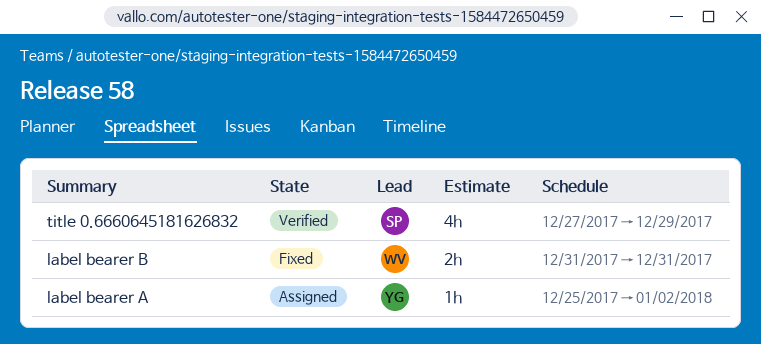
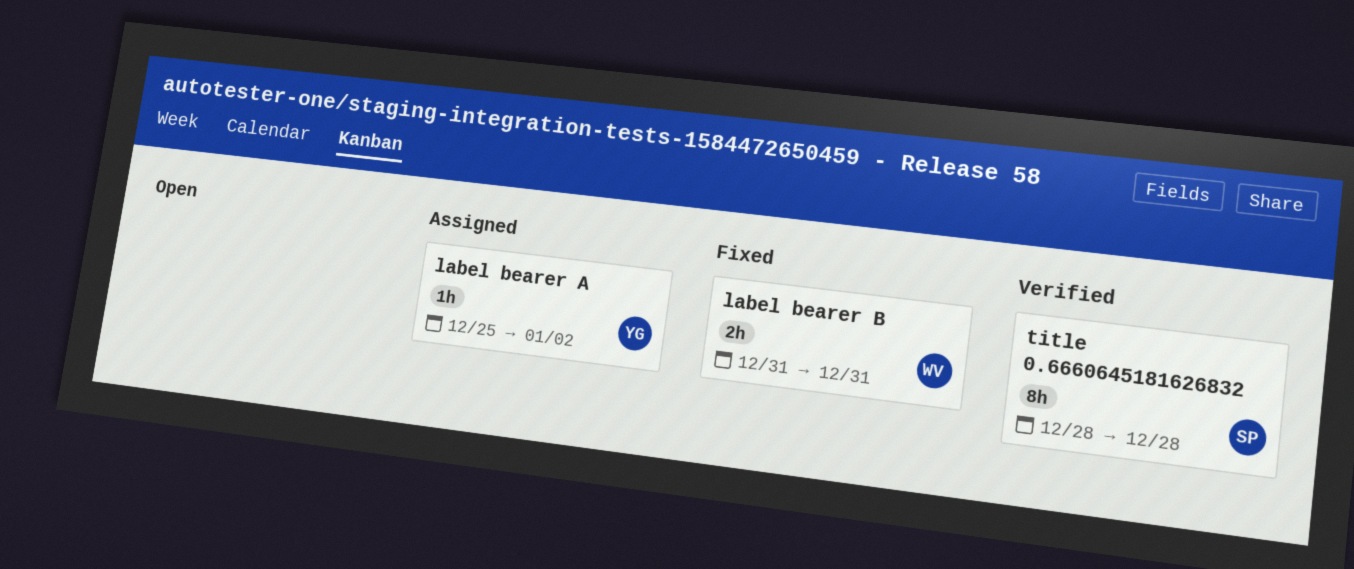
title 0.6660645181626832, estimate: 4h -> 8h
title 0.6660645181626832, start: Dec 27 -> Dec 28
title 0.6660645181626832, due: Dec 29 -> Dec 28

